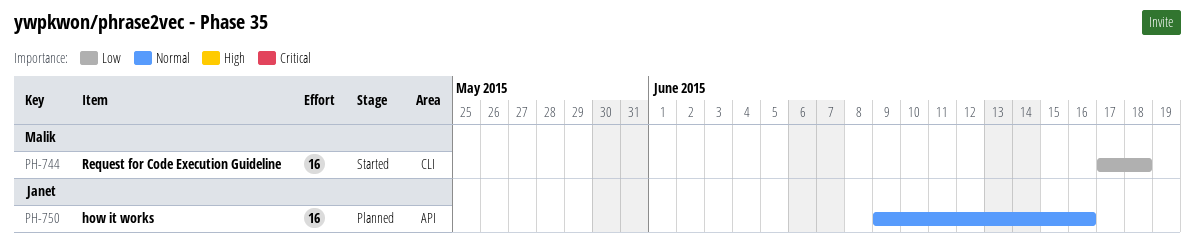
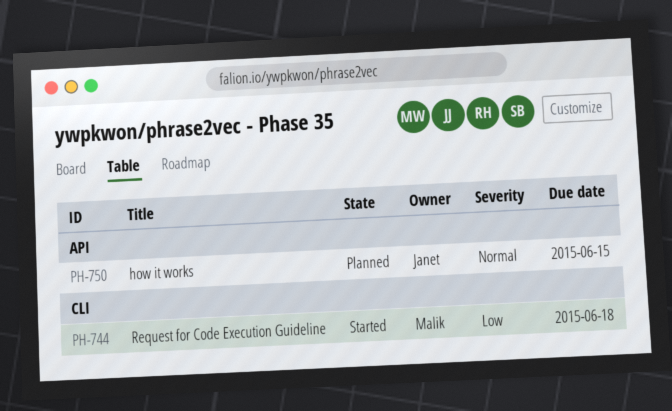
PH-750, due: Jun 16 -> Jun 15

